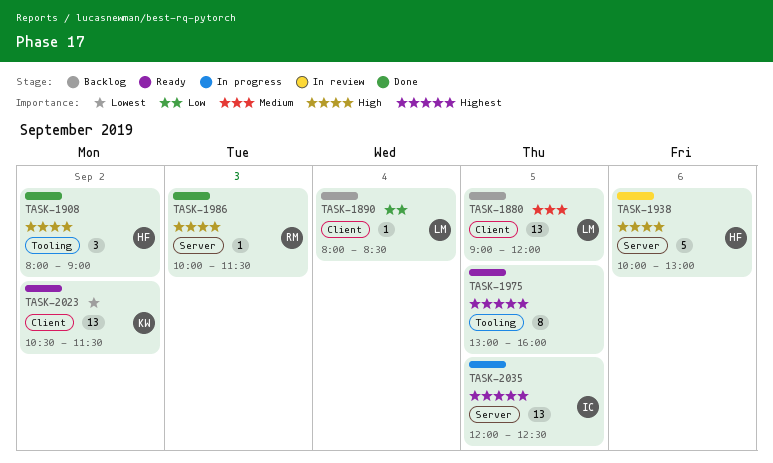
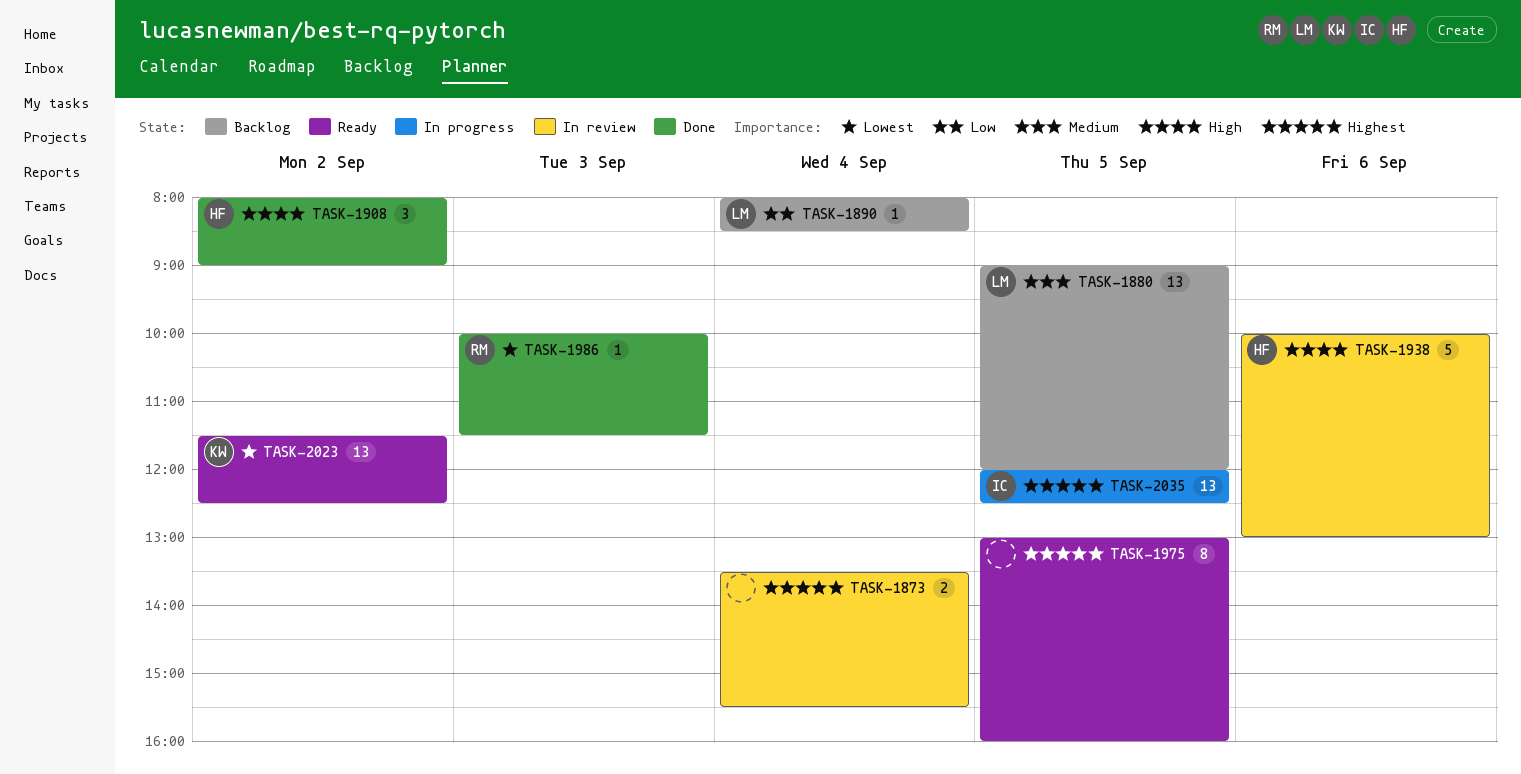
TASK-1873: none -> present
TASK-1986, priority: High -> Lowest
TASK-2023, begins: 10:30 -> 11:30
TASK-2023, ends: 11:30 -> 12:30

